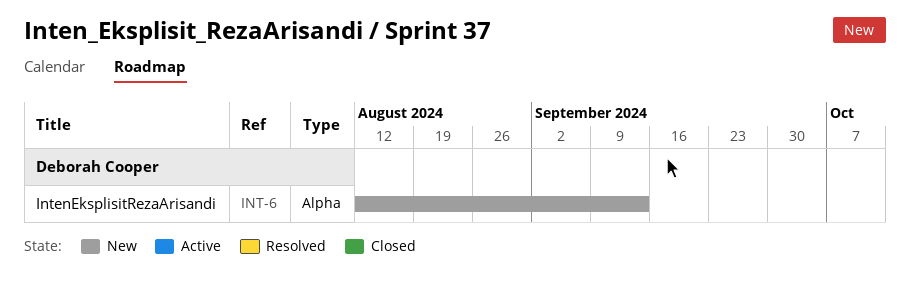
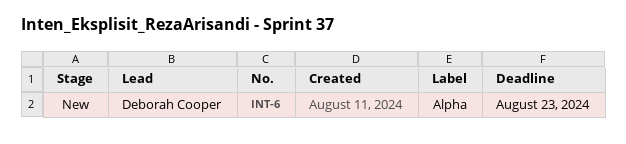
INT-6, due: Sep 13 -> Aug 23

